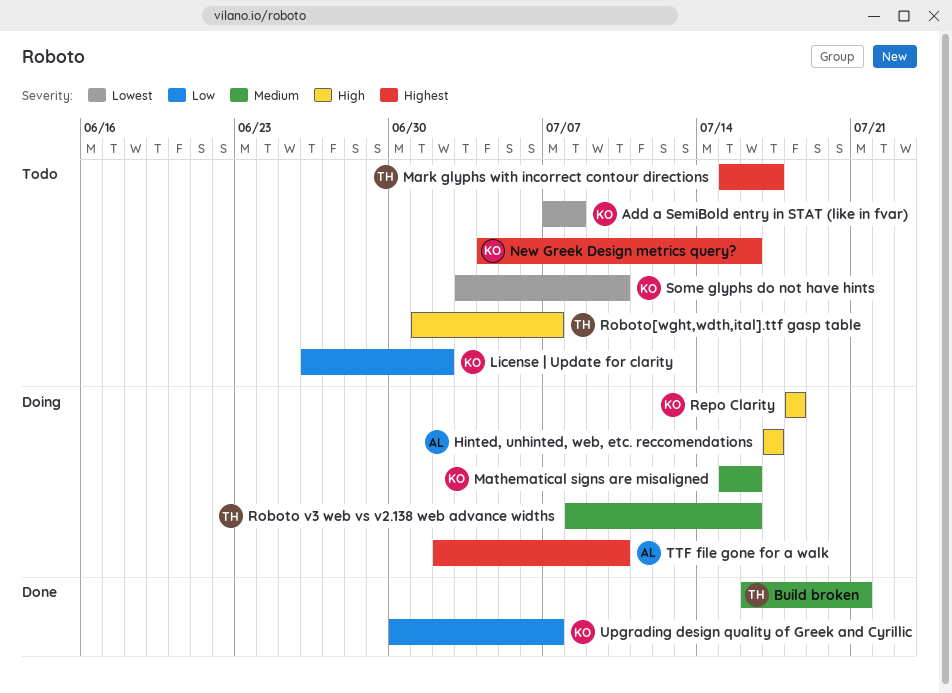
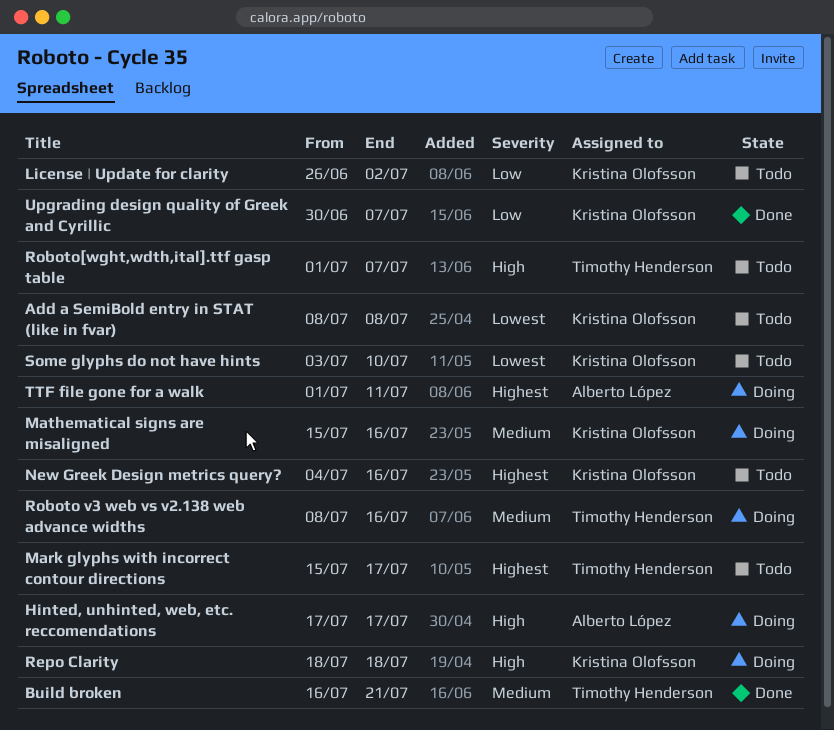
Add a SemiBold entry in STAT (like in fvar), start: Jul 7 -> Jul 8
TTF file gone for a walk, start: Jul 2 -> Jul 1
TTF file gone for a walk, due: Jul 10 -> Jul 11

